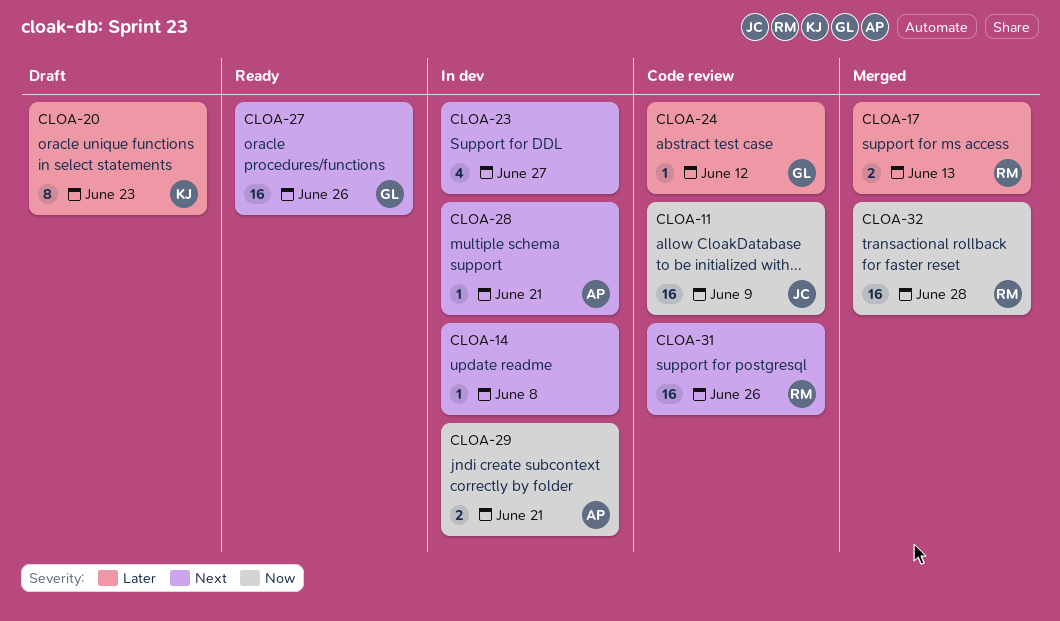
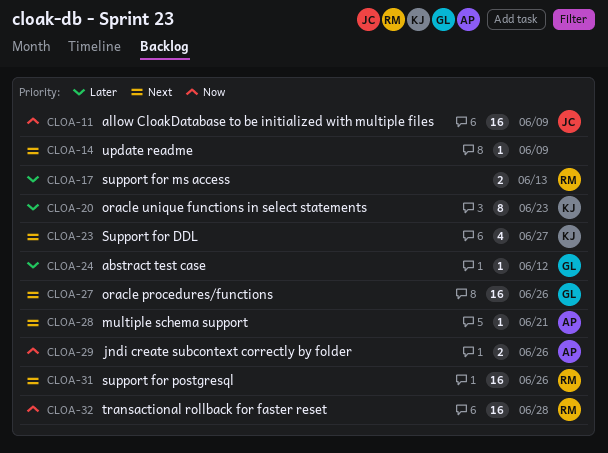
CLOA-14, due: Jun 8 -> Jun 9
CLOA-23, owner: none -> KJ
CLOA-29, due: Jun 21 -> Jun 26

